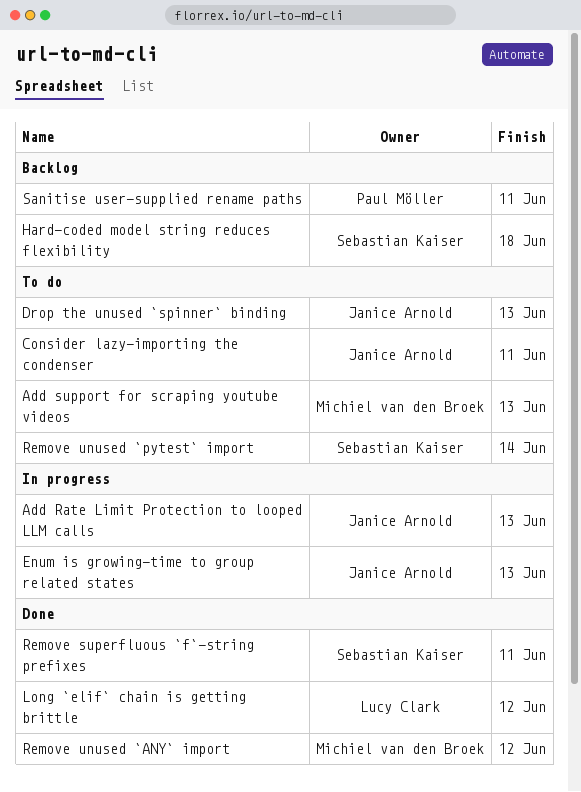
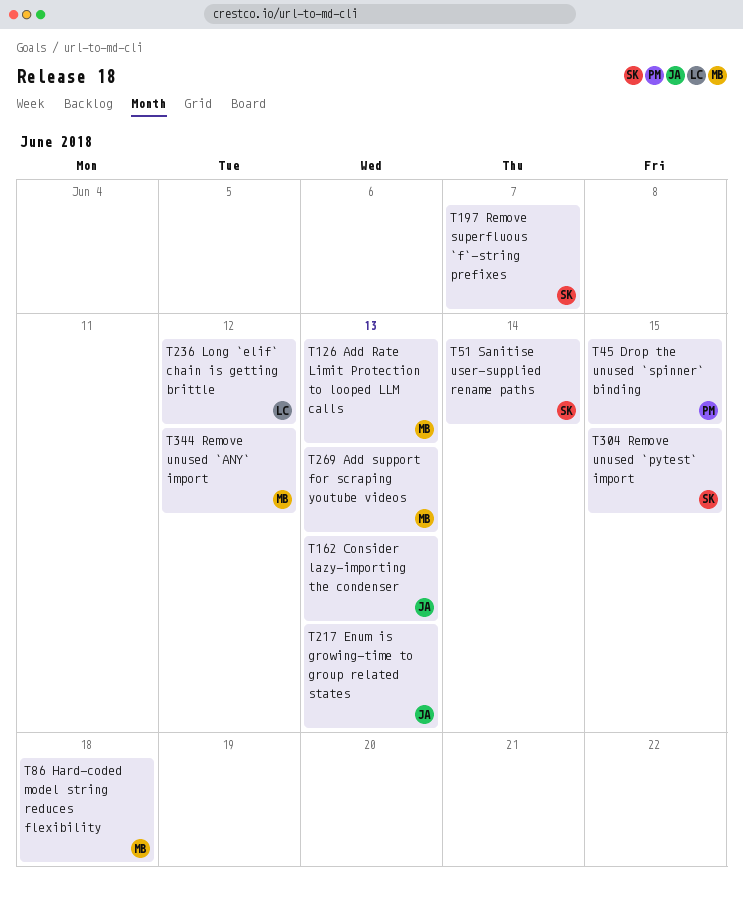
Add Rate Limit Protection to looped LLM calls, owner: Janice Arnold -> Michiel van den Broek
Consider lazy-importing the condenser, due: Jun 11 -> Jun 13
Drop the unused `spinner` binding, owner: Janice Arnold -> Paul Möller
Drop the unused `spinner` binding, due: Jun 13 -> Jun 15
Hard-coded model string reduces flexibility, owner: Sebastian Kaiser -> Michiel van den Broek
Remove superfluous `f`-string prefixes, due: Jun 11 -> Jun 7
Remove unused `pytest` import, due: Jun 14 -> Jun 15
Sanitise user-supplied rename paths, owner: Paul Möller -> Sebastian Kaiser
Sanitise user-supplied rename paths, due: Jun 11 -> Jun 14

